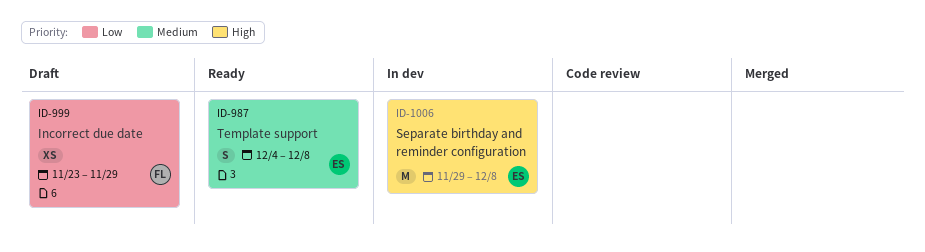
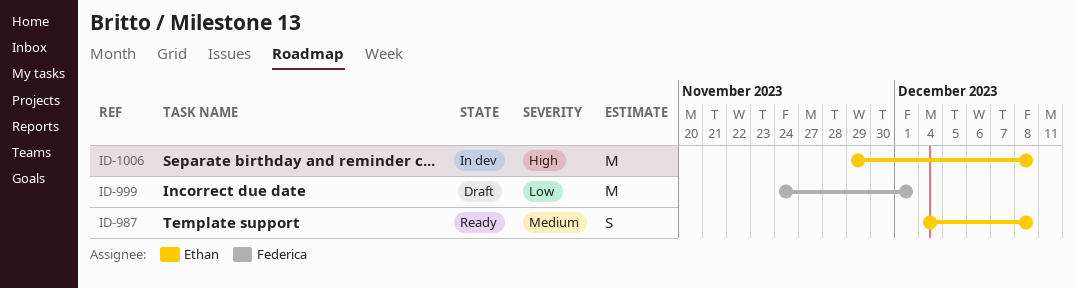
ID-999, estimate: XS -> M
ID-999, start: Nov 23 -> Nov 24
ID-999, due: Nov 29 -> Dec 1

